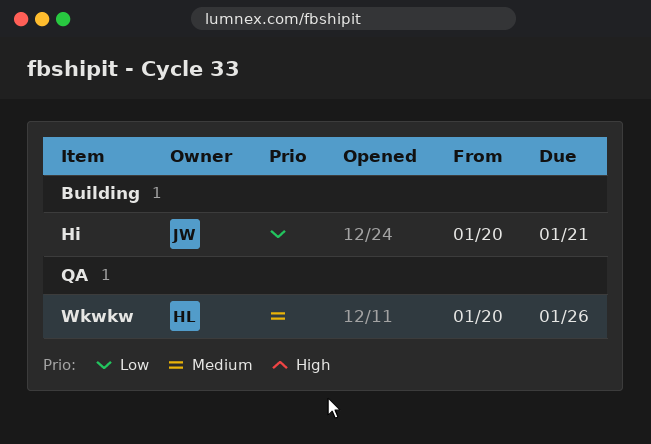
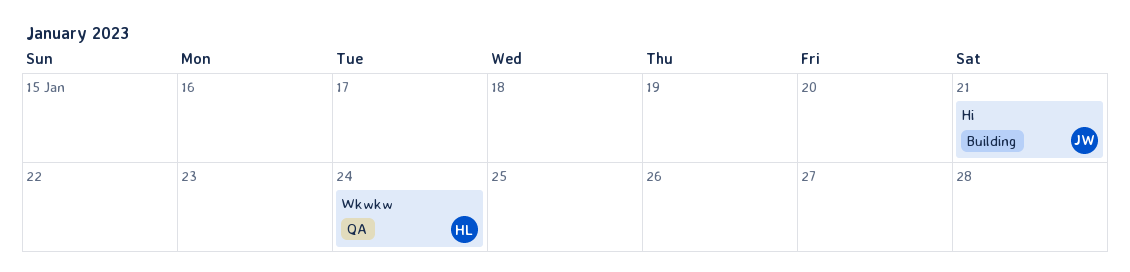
Wkwkw, due: Jan 26 -> Jan 24

